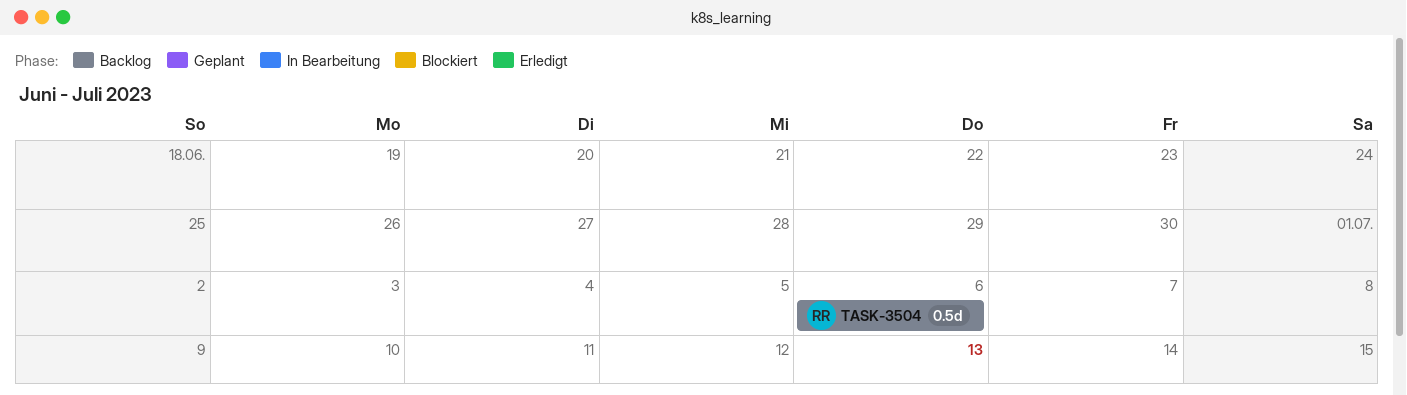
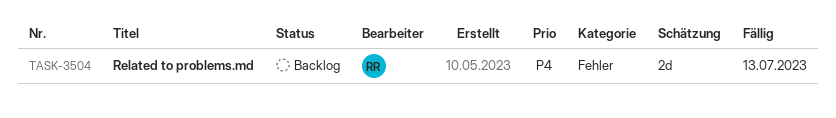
TASK-3504, estimate: 0.5d -> 2d
TASK-3504, due: Jul 6 -> Jul 13

